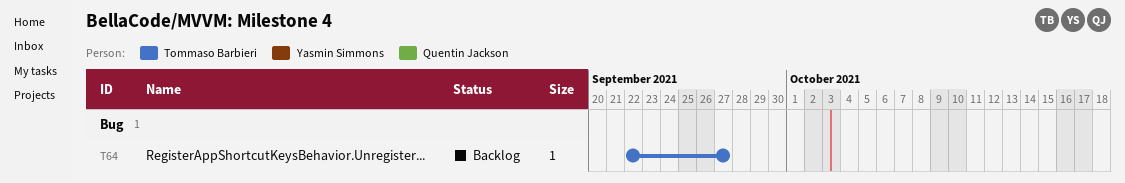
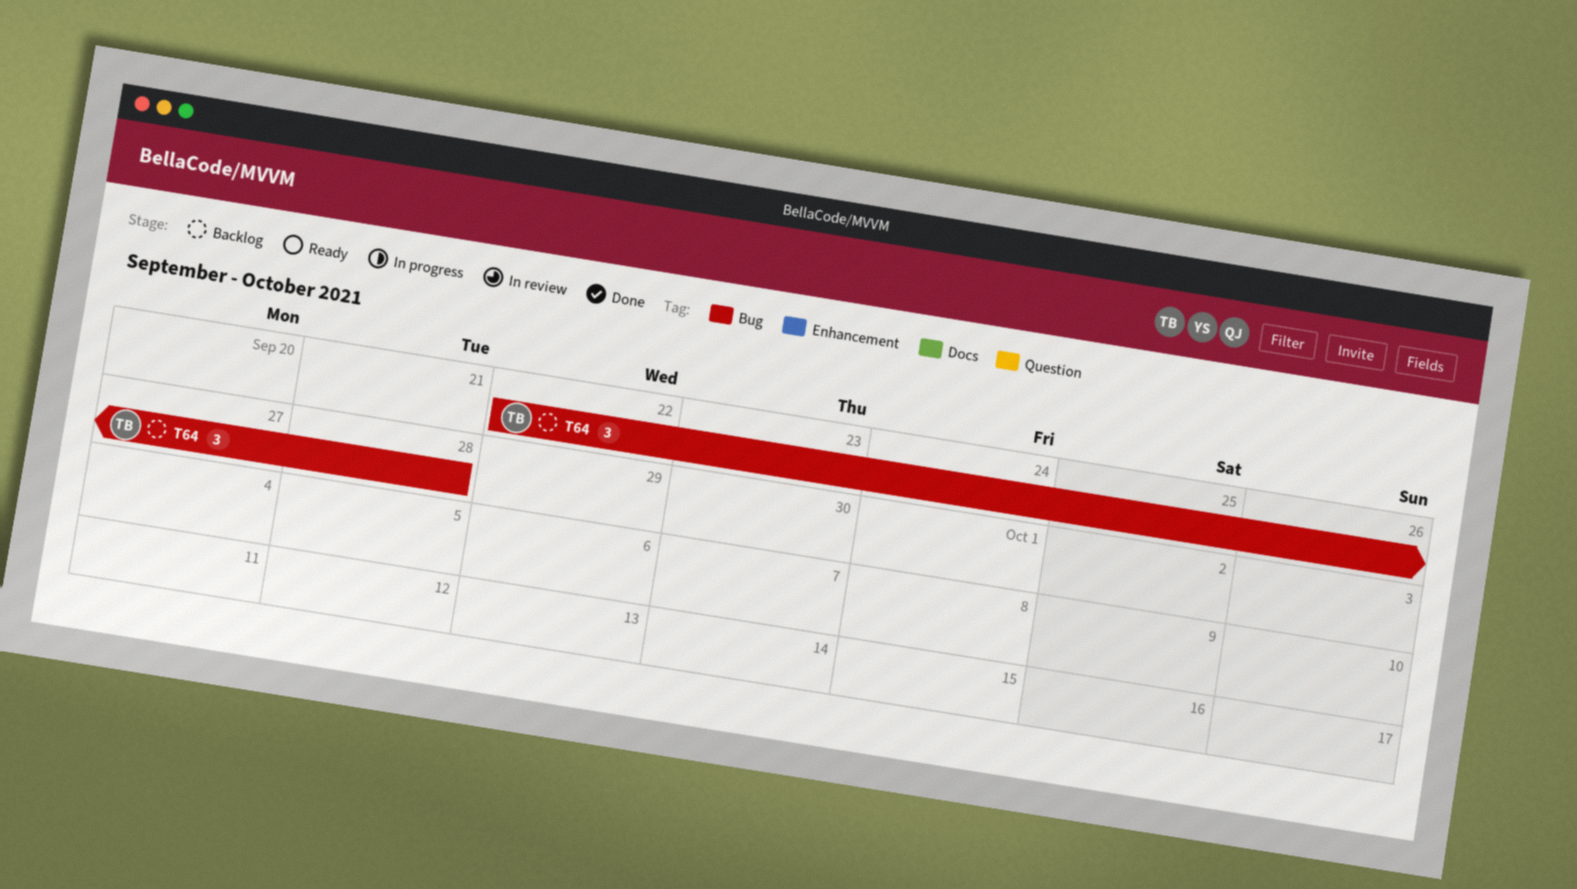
T64, estimate: 1 -> 3
T64, due: Sep 27 -> Sep 28

